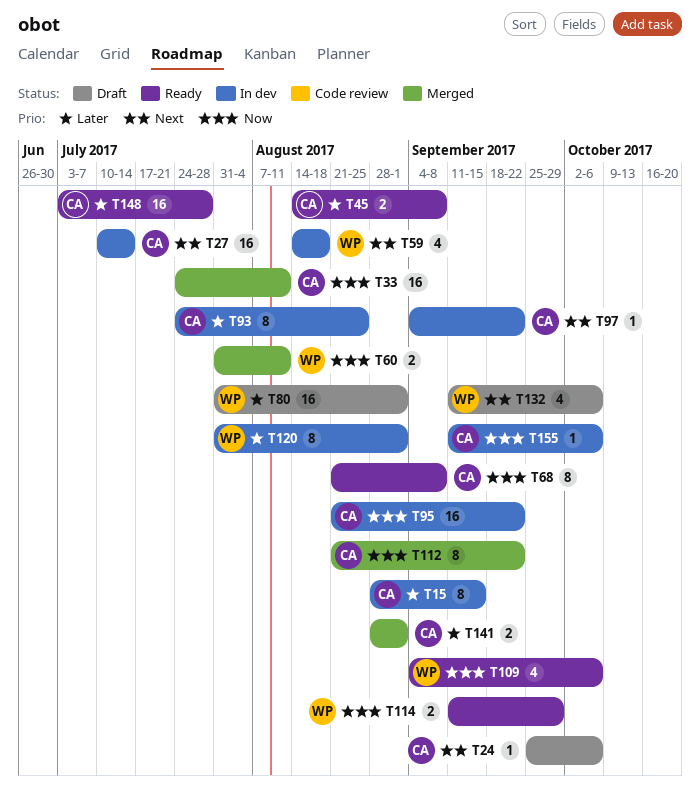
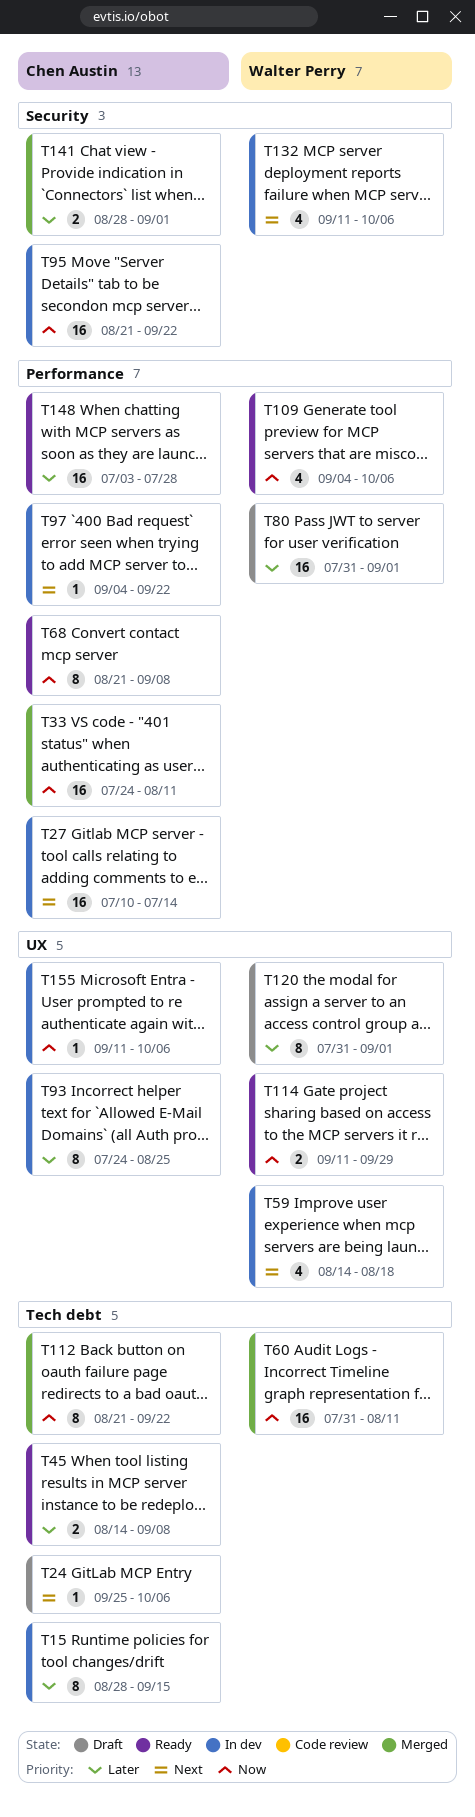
T60, estimate: 2 -> 16
T120, status: In dev -> Draft
T132, status: Draft -> In dev

